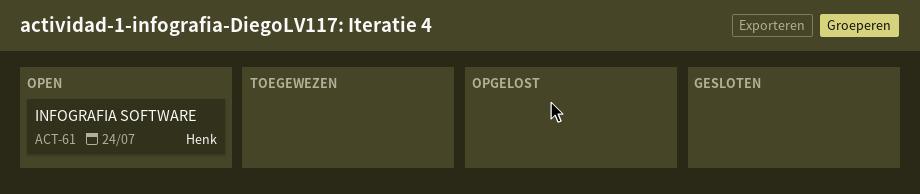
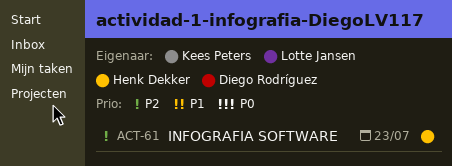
ACT-61, due: Jul 24 -> Jul 23

